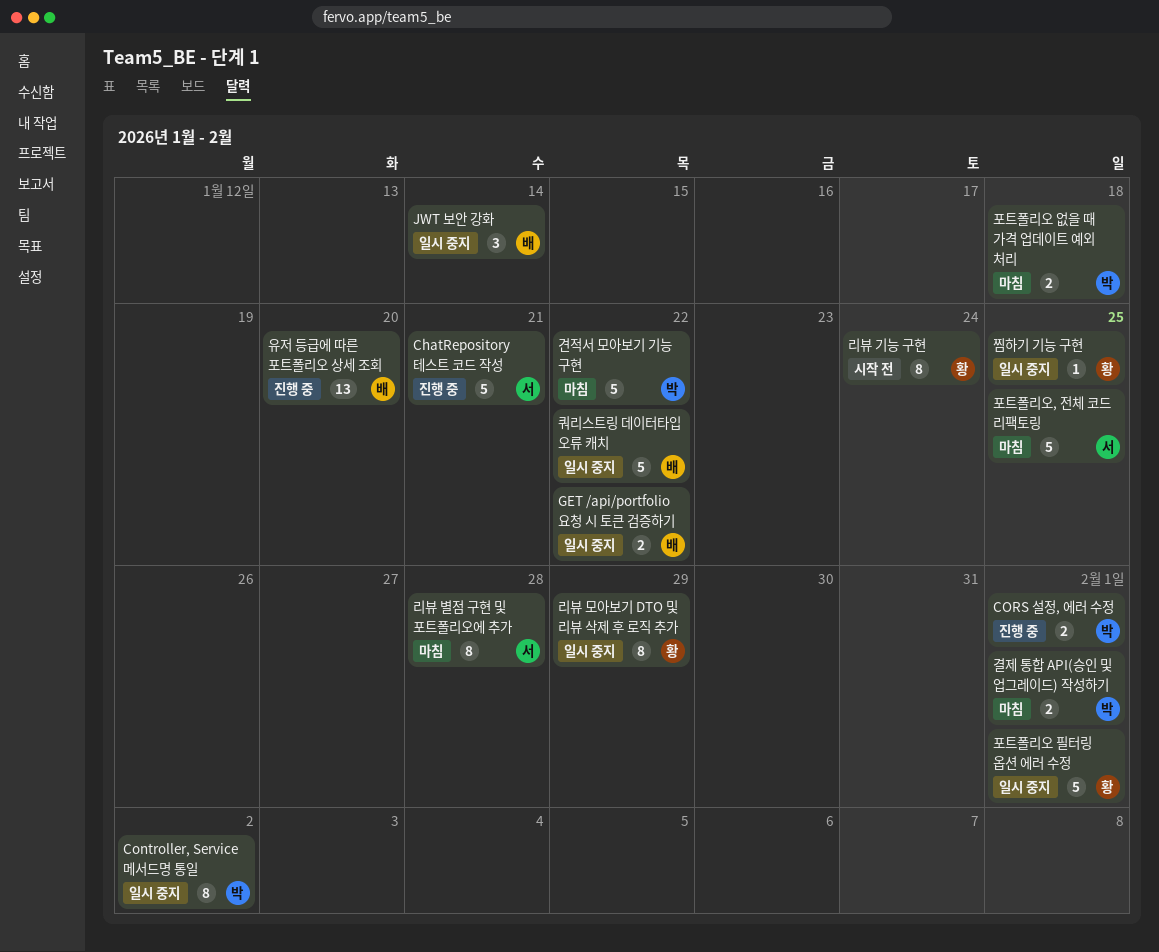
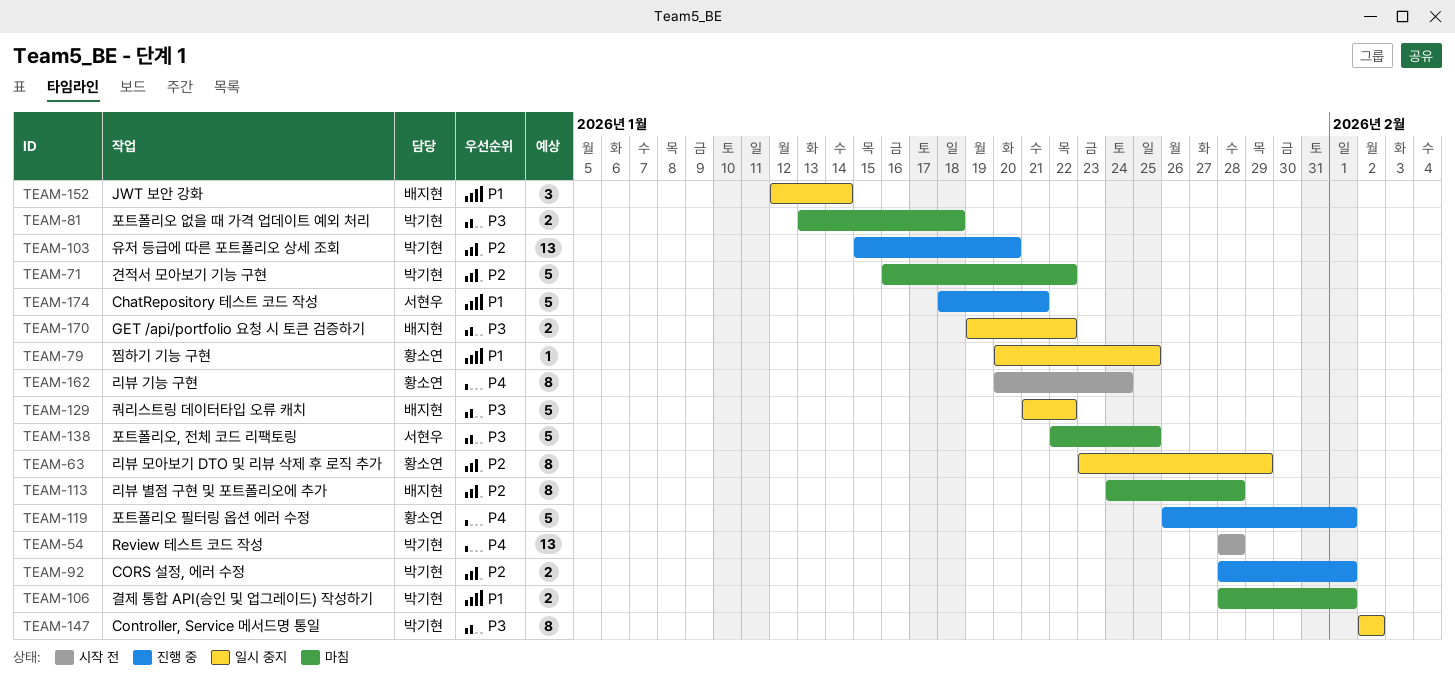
Review 테스트 코드 작성: none -> present
리뷰 별점 구현 및 포트폴리오에 추가, owner: 서현우 -> 배지현
유저 등급에 따른 포트폴리오 상세 조회, owner: 배지현 -> 박기현
포트폴리오 필터링 옵션 에러 수정, status: 일시 중지 -> 진행 중

